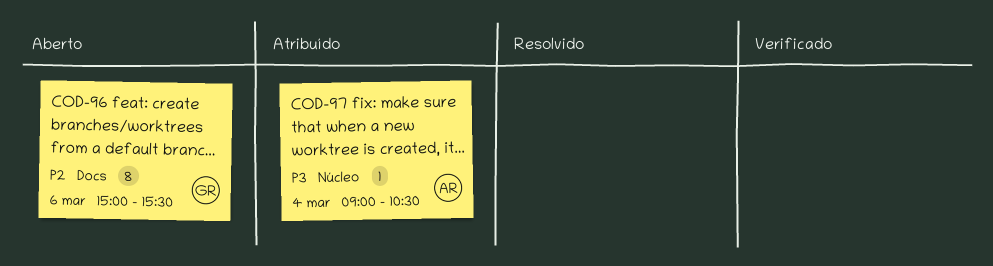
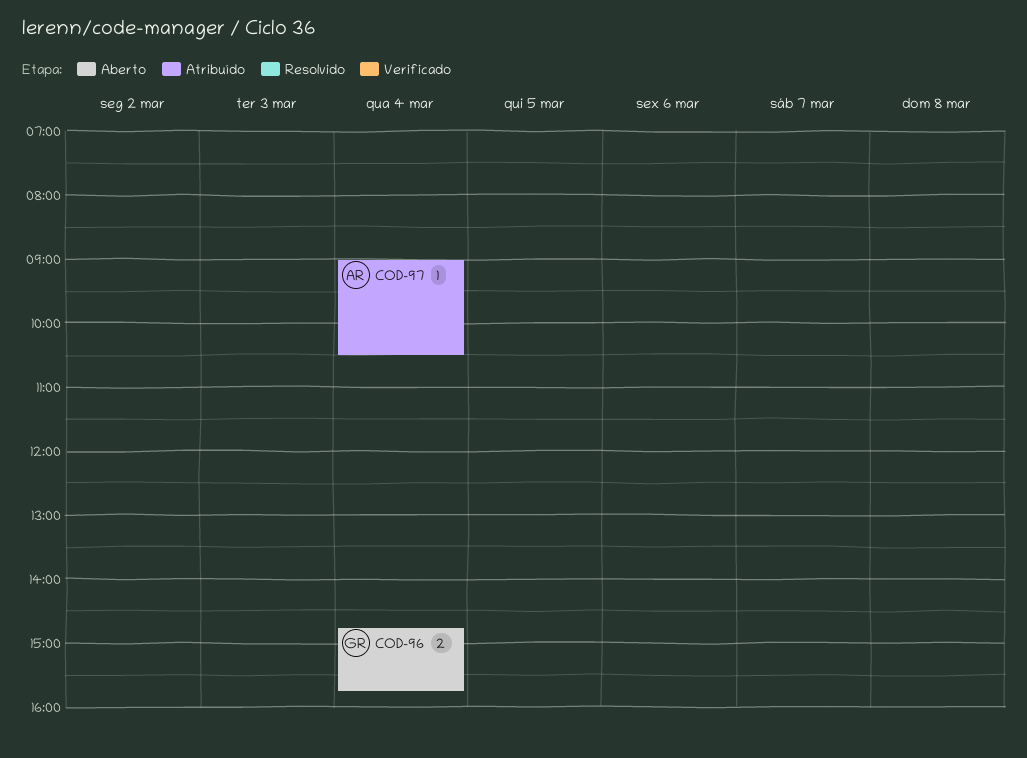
COD-96, estimate: 8 -> 2
COD-96, day: Mar 6 -> Mar 4
COD-96, begins: 15:00 -> 14:45
COD-96, ends: 15:30 -> 15:45

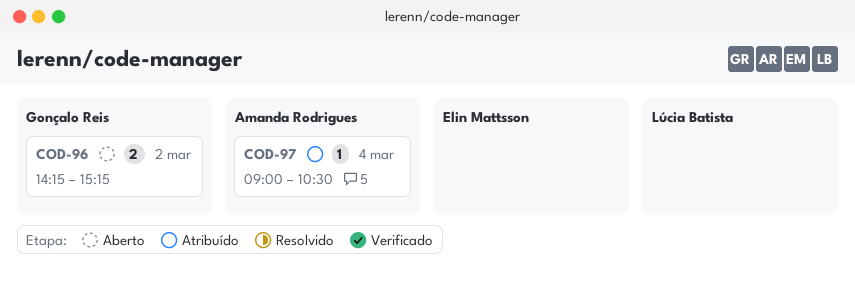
COD-96, day: Mar 4 -> Mar 2
COD-96, begins: 14:45 -> 14:15
COD-96, ends: 15:45 -> 15:15

